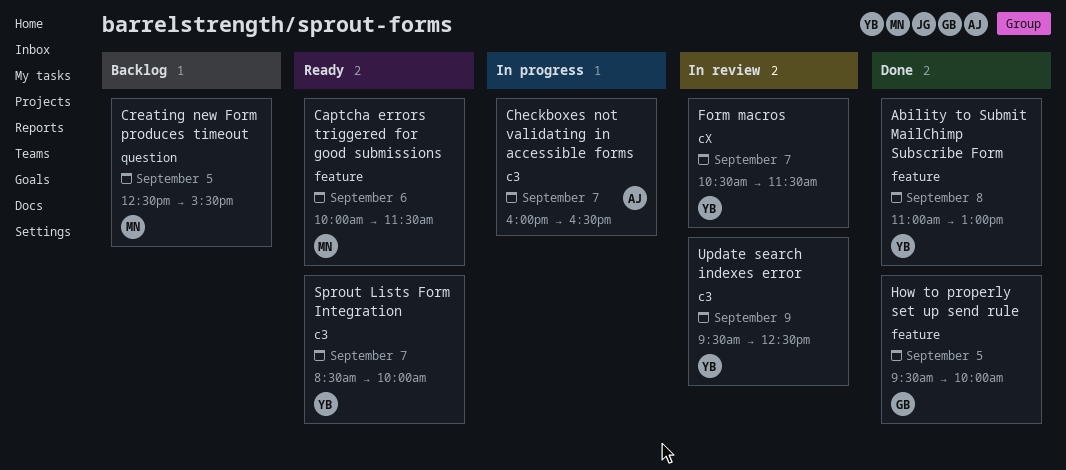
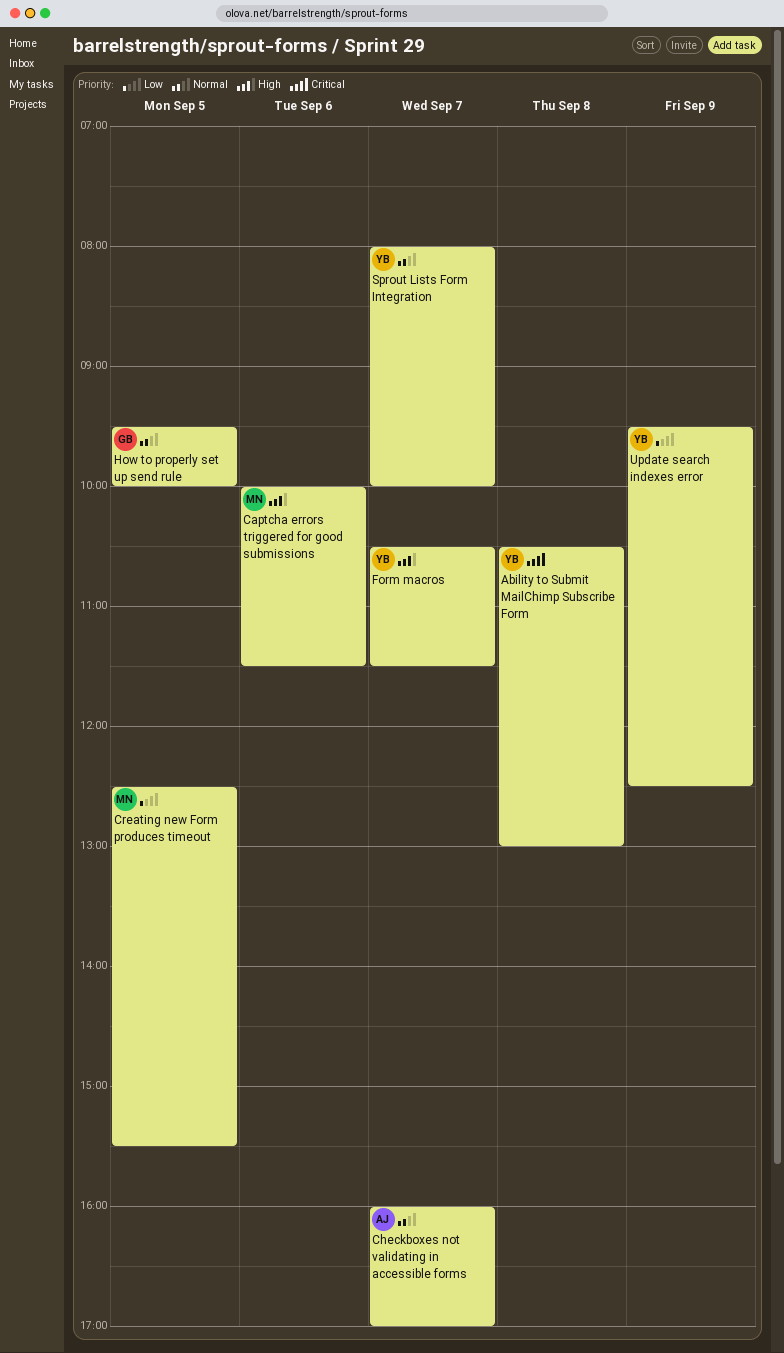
Ability to Submit MailChimp Subscribe Form, begins: 11:00 -> 10:30
Checkboxes not validating in accessible forms, ends: 16:30 -> 17:00
Sprout Lists Form Integration, begins: 08:30 -> 08:00

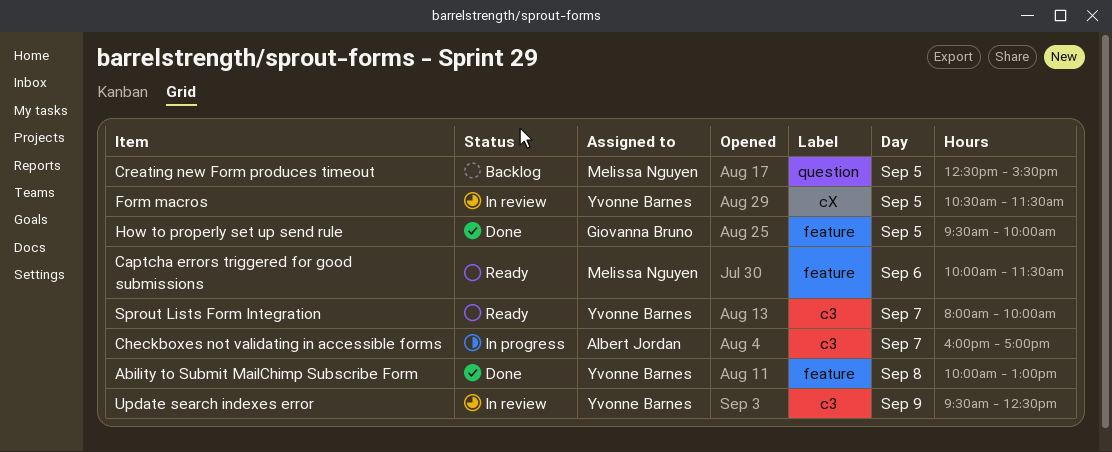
Ability to Submit MailChimp Subscribe Form, begins: 10:30 -> 10:00
Form macros, day: Sep 7 -> Sep 5

